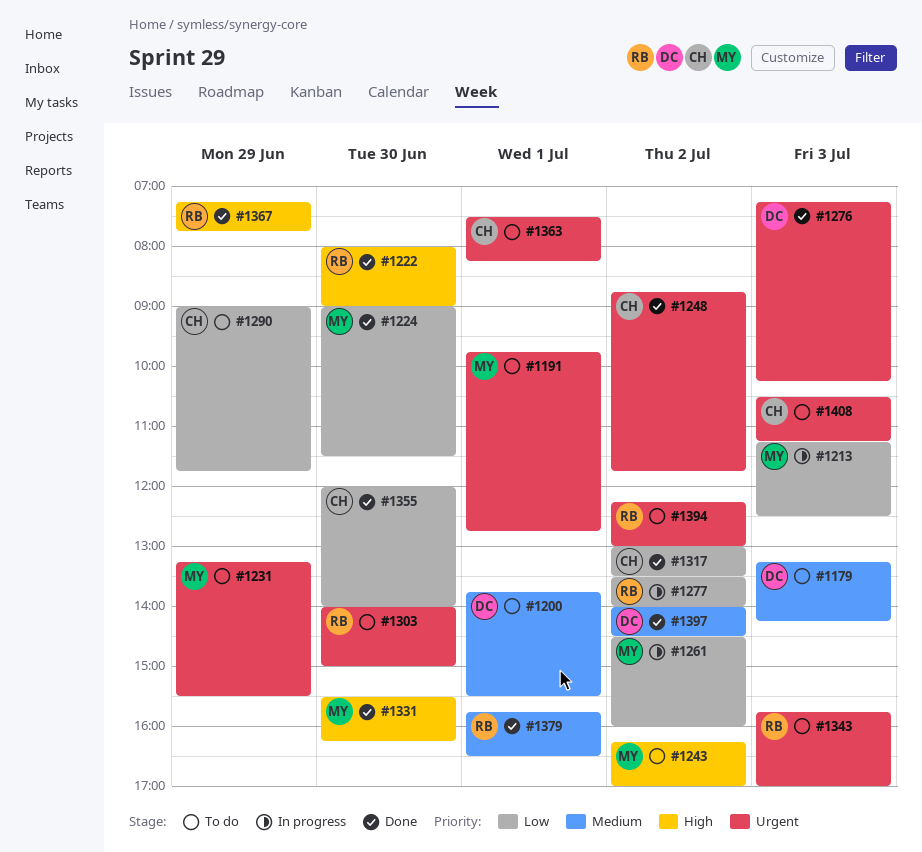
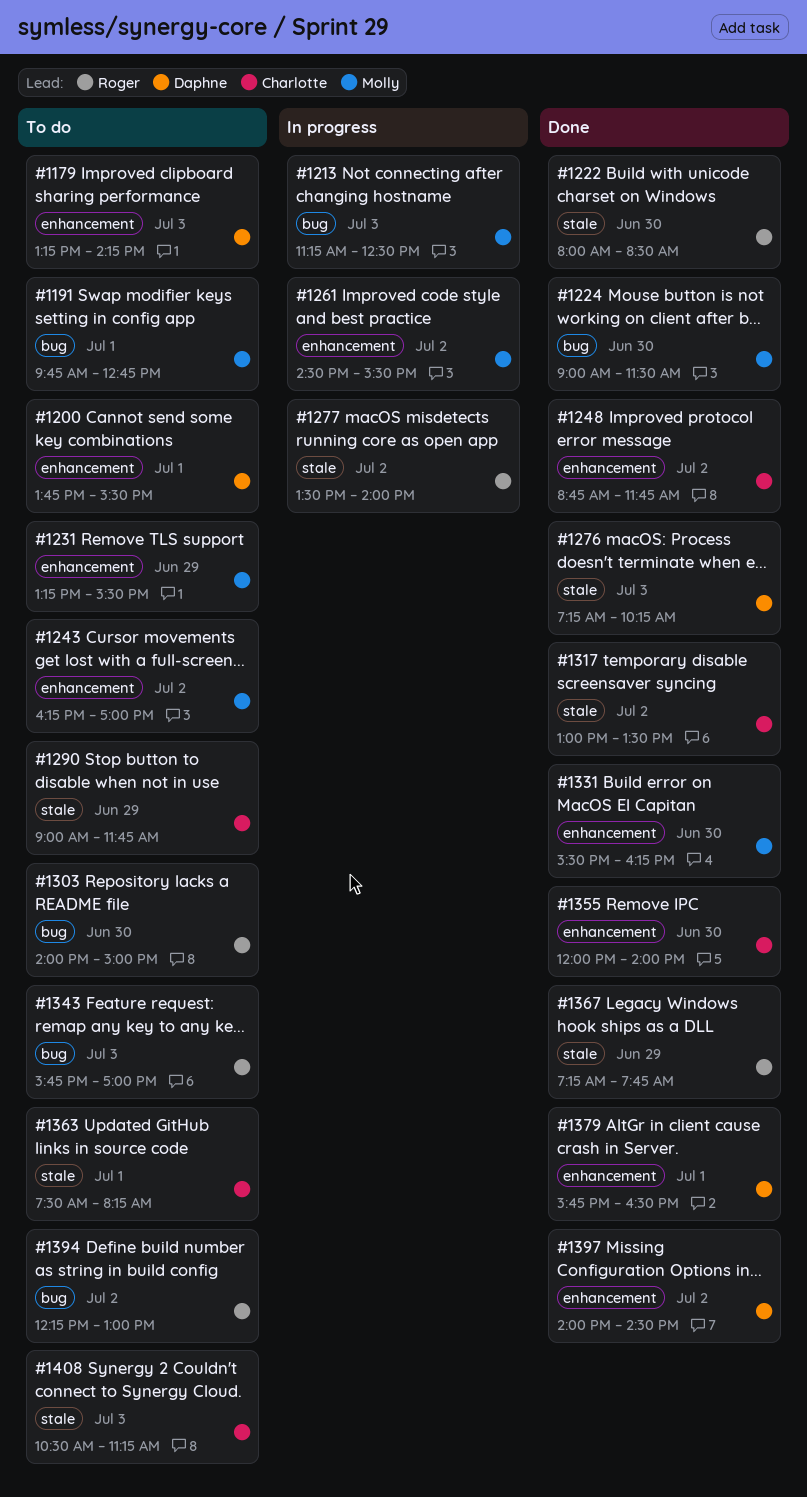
#1222, ends: 09:00 -> 08:30
#1261, ends: 16:00 -> 15:30
#1379, owner: Roger -> Daphne

